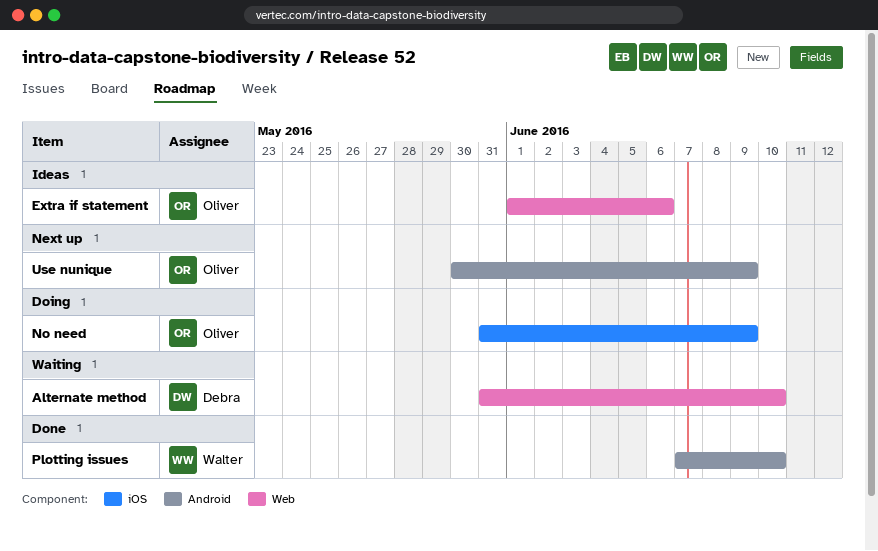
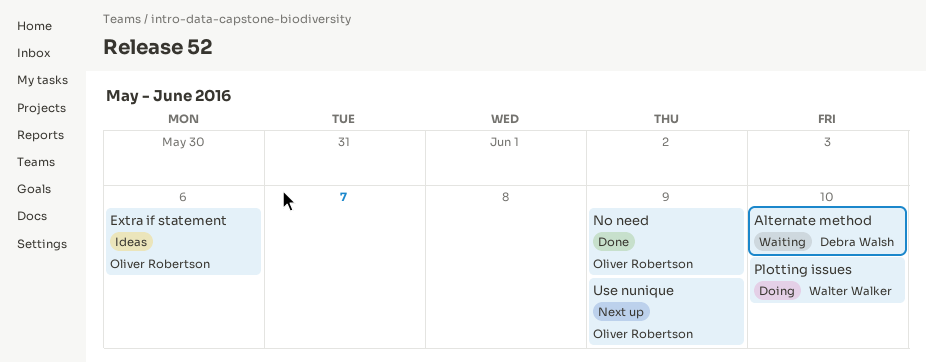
No need, status: Doing -> Done
Plotting issues, status: Done -> Doing

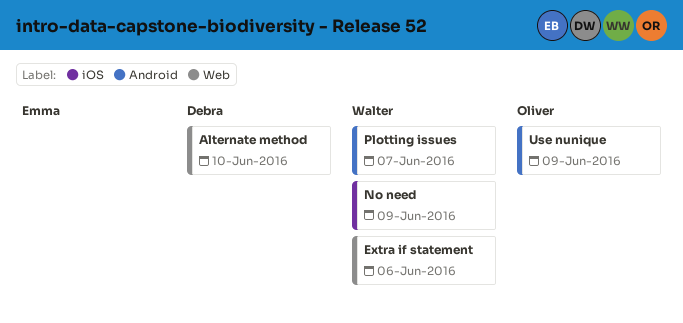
Extra if statement, owner: Oliver Robertson -> Walter Walker
No need, owner: Oliver Robertson -> Walter Walker
Plotting issues, due: Jun 10 -> Jun 7

